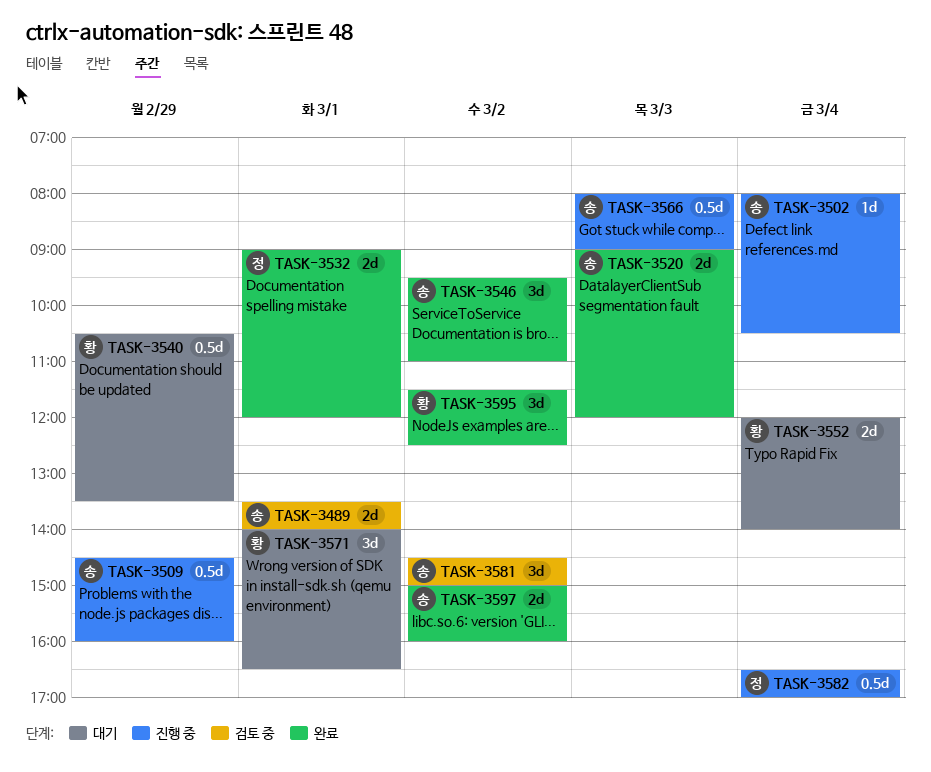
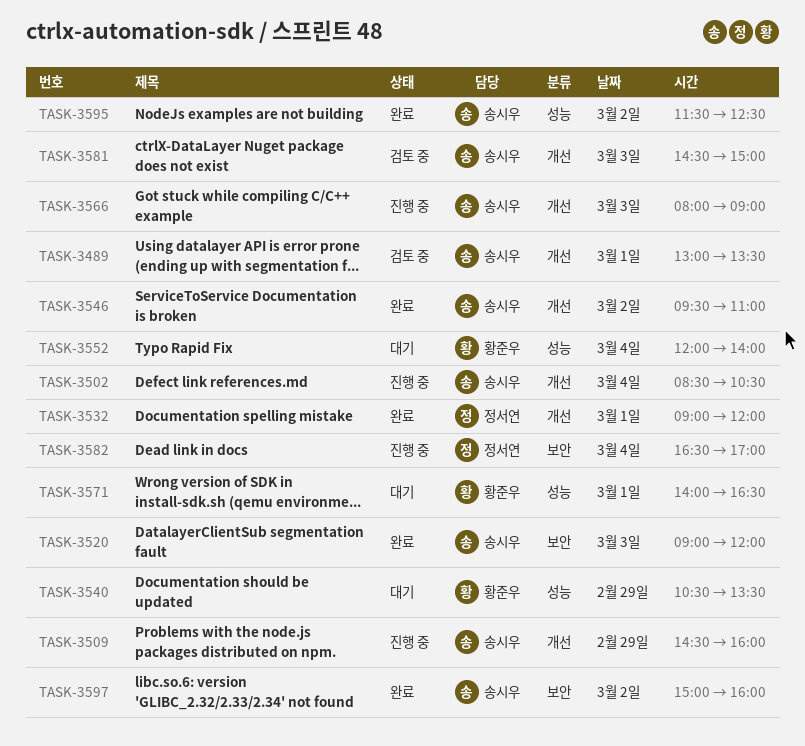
TASK-3489, begins: 13:30 -> 13:00
TASK-3489, ends: 14:00 -> 13:30
TASK-3502, begins: 08:00 -> 08:30
TASK-3581, day: Mar 2 -> Mar 3
TASK-3595, owner: 황준우 -> 송시우

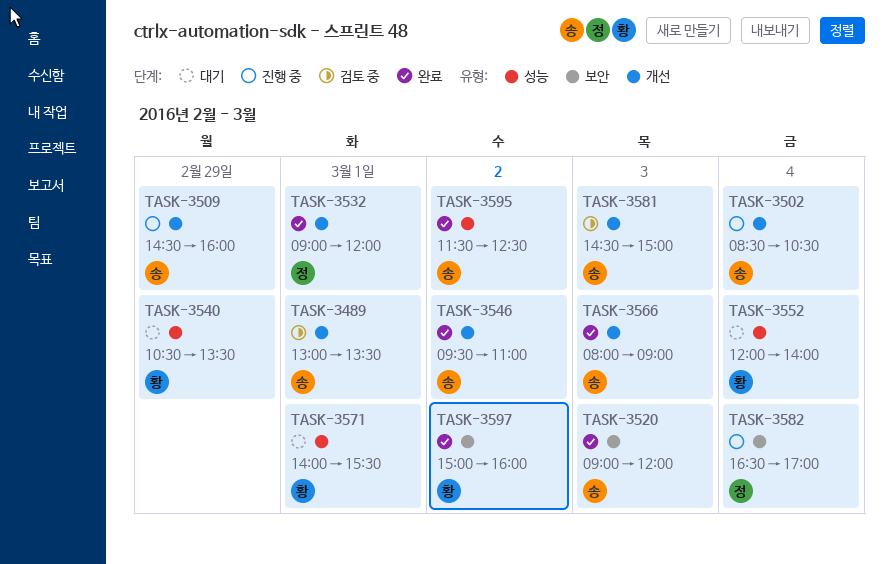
TASK-3566, status: 진행 중 -> 완료
TASK-3571, ends: 16:30 -> 15:30
TASK-3597, owner: 송시우 -> 황준우

